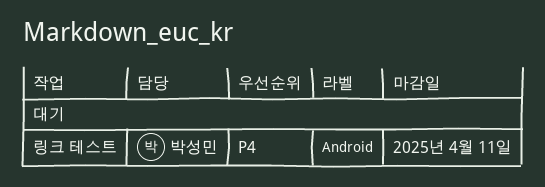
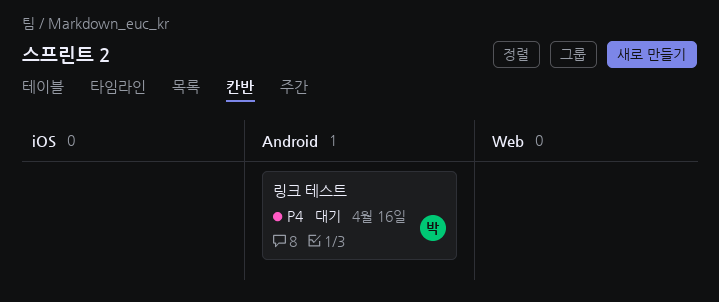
링크 테스트, due: Apr 11 -> Apr 16

